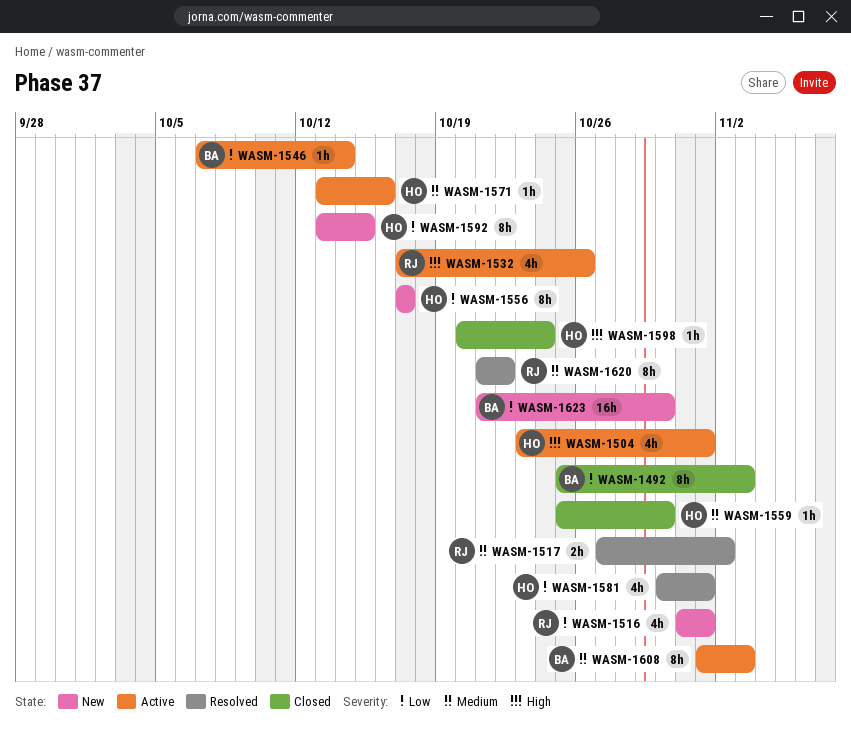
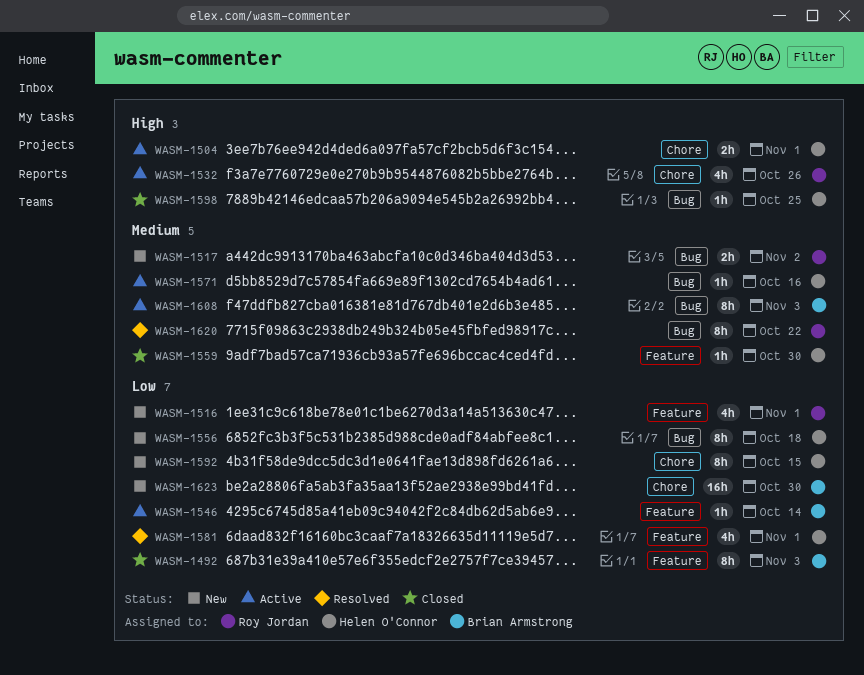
WASM-1504, estimate: 4h -> 2h
WASM-1517, status: Resolved -> New
WASM-1556, due: Oct 17 -> Oct 18
WASM-1598, due: Oct 24 -> Oct 25

